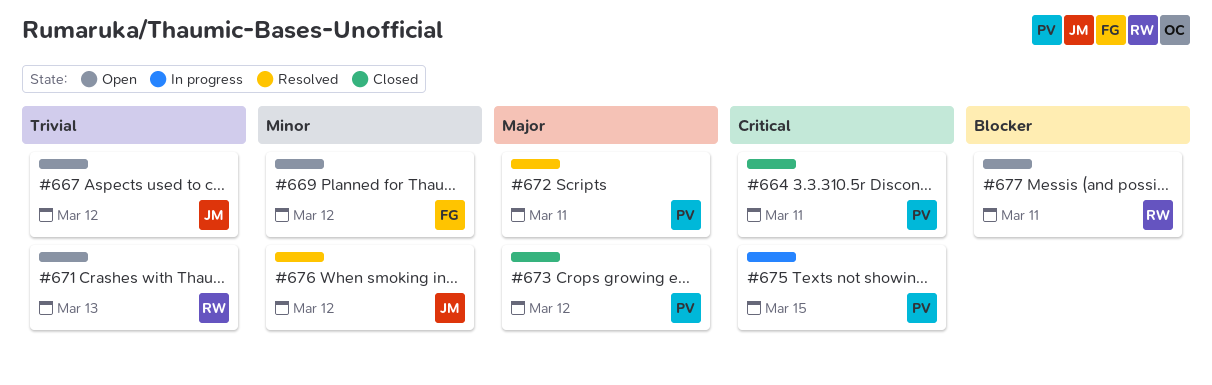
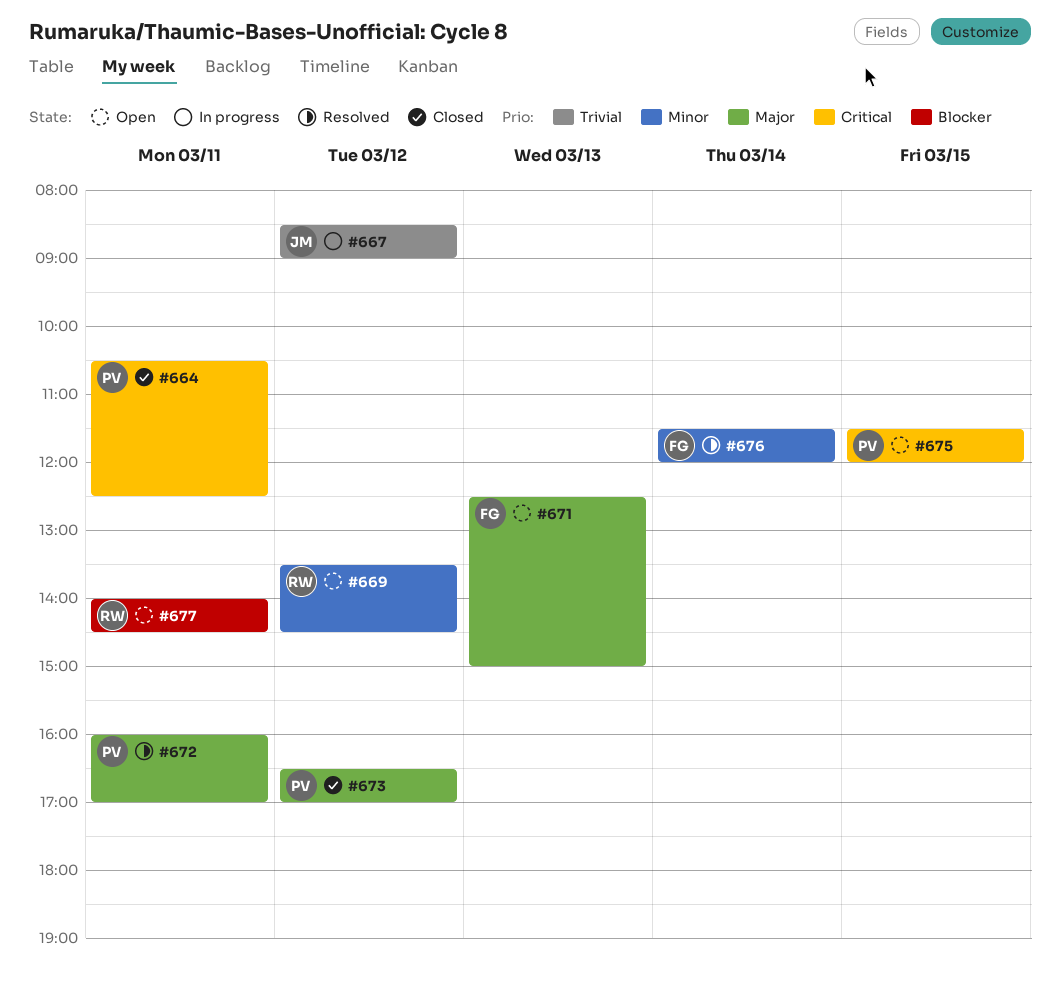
#667, status: Open -> In progress
#669, owner: FG -> RW
#671, owner: RW -> FG
#671, priority: Trivial -> Major
#675, status: In progress -> Open
#676, owner: JM -> FG
#676, day: Mar 12 -> Mar 14

